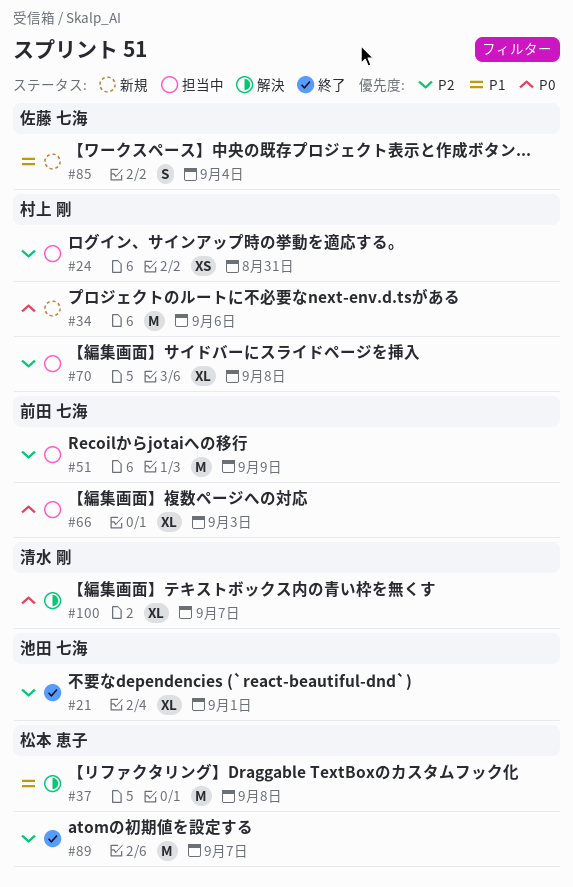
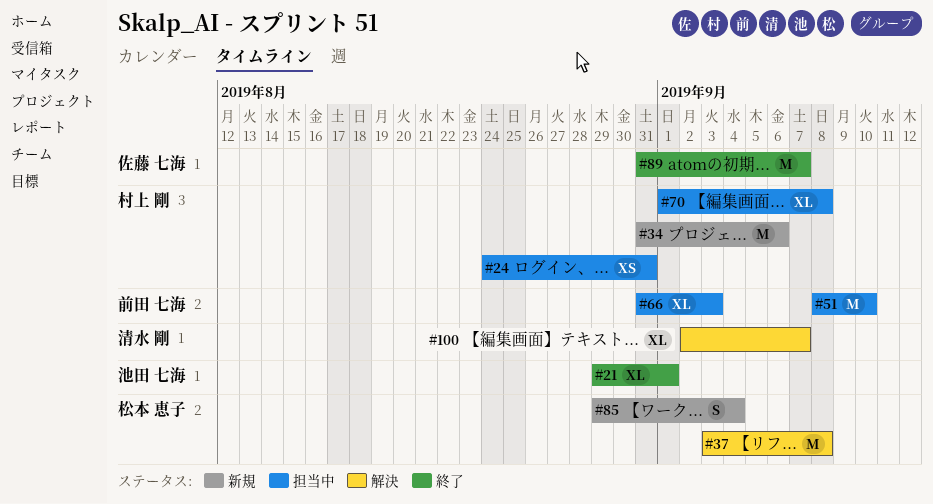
#51, due: Sep 9 -> Sep 10
#85, owner: 佐藤 七海 -> 松本 恵子
#89, owner: 松本 恵子 -> 佐藤 七海

